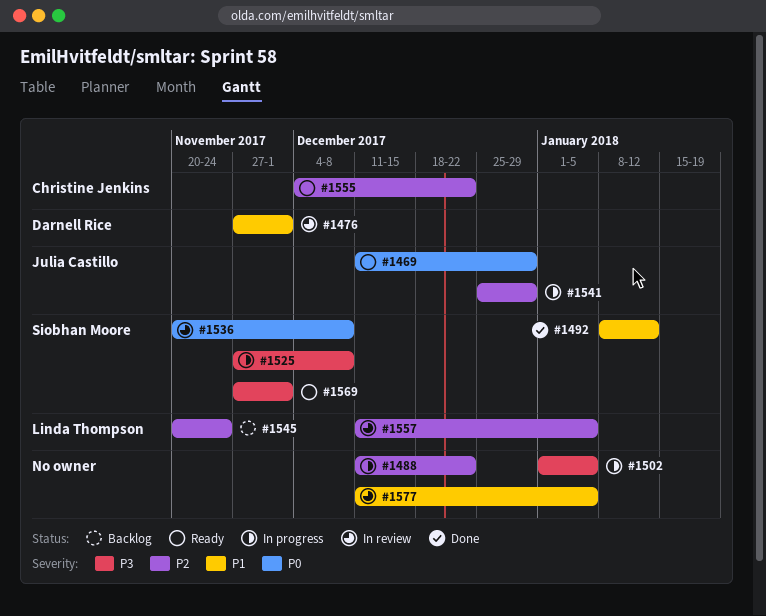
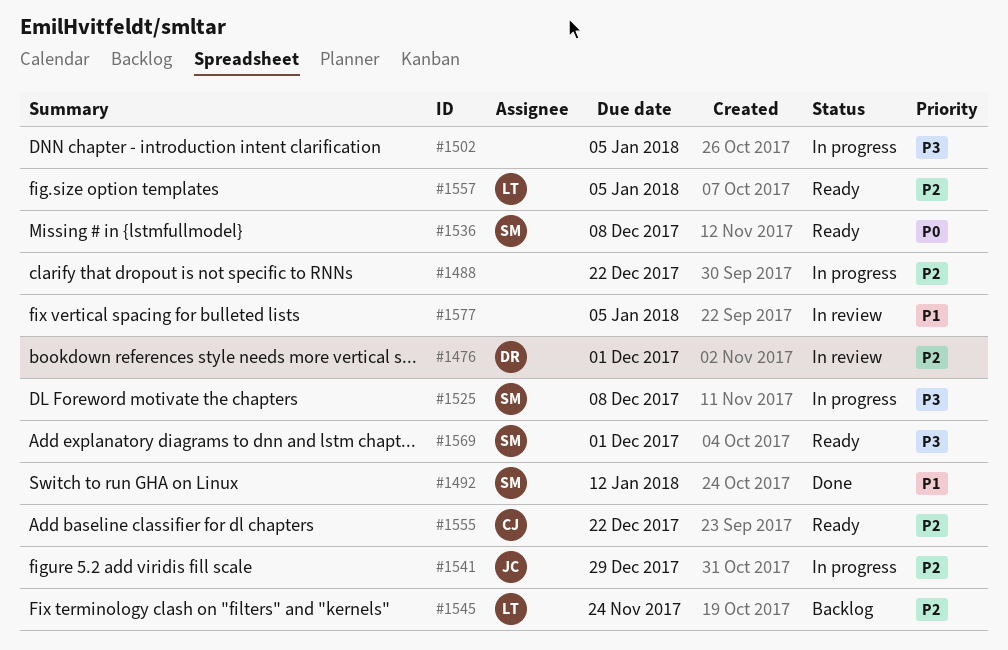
#1469: present -> none
#1476, priority: P1 -> P2
#1536, status: In review -> Ready
#1557, status: In review -> Ready

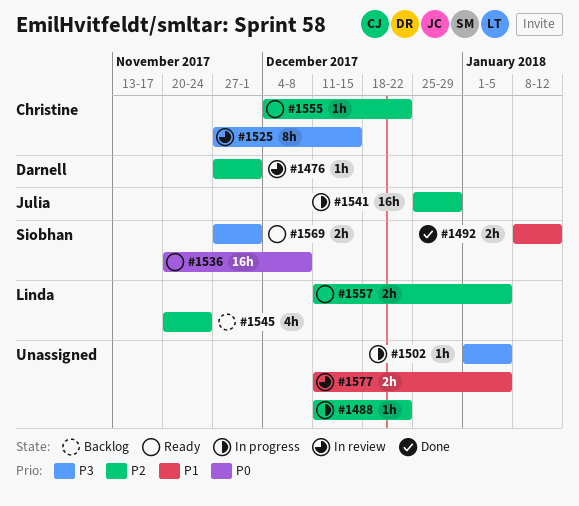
#1525, status: In progress -> In review
#1525, owner: Siobhan -> Christine
#1525, due: Dec 8 -> Dec 15

